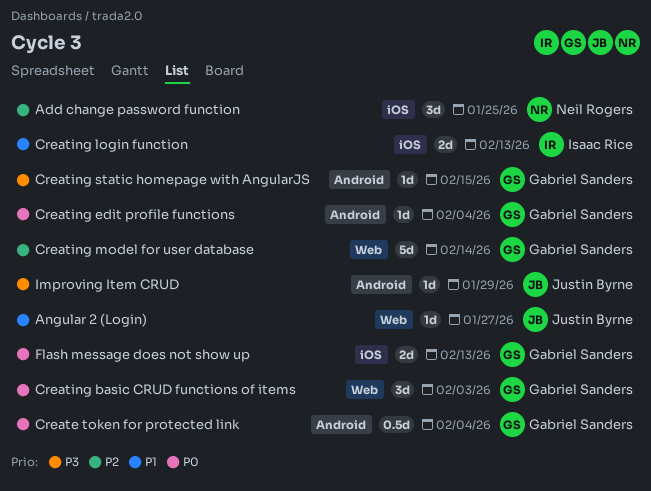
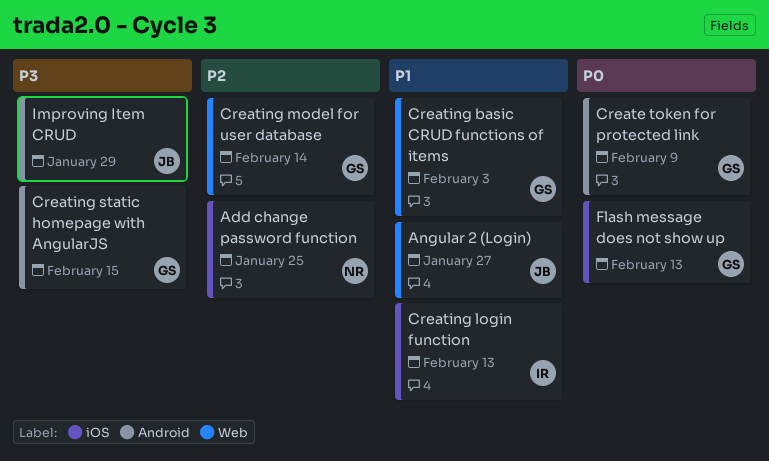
Create token for protected link, due: Feb 4 -> Feb 9
Creating basic CRUD functions of items, priority: P0 -> P1
Creating edit profile functions: present -> none

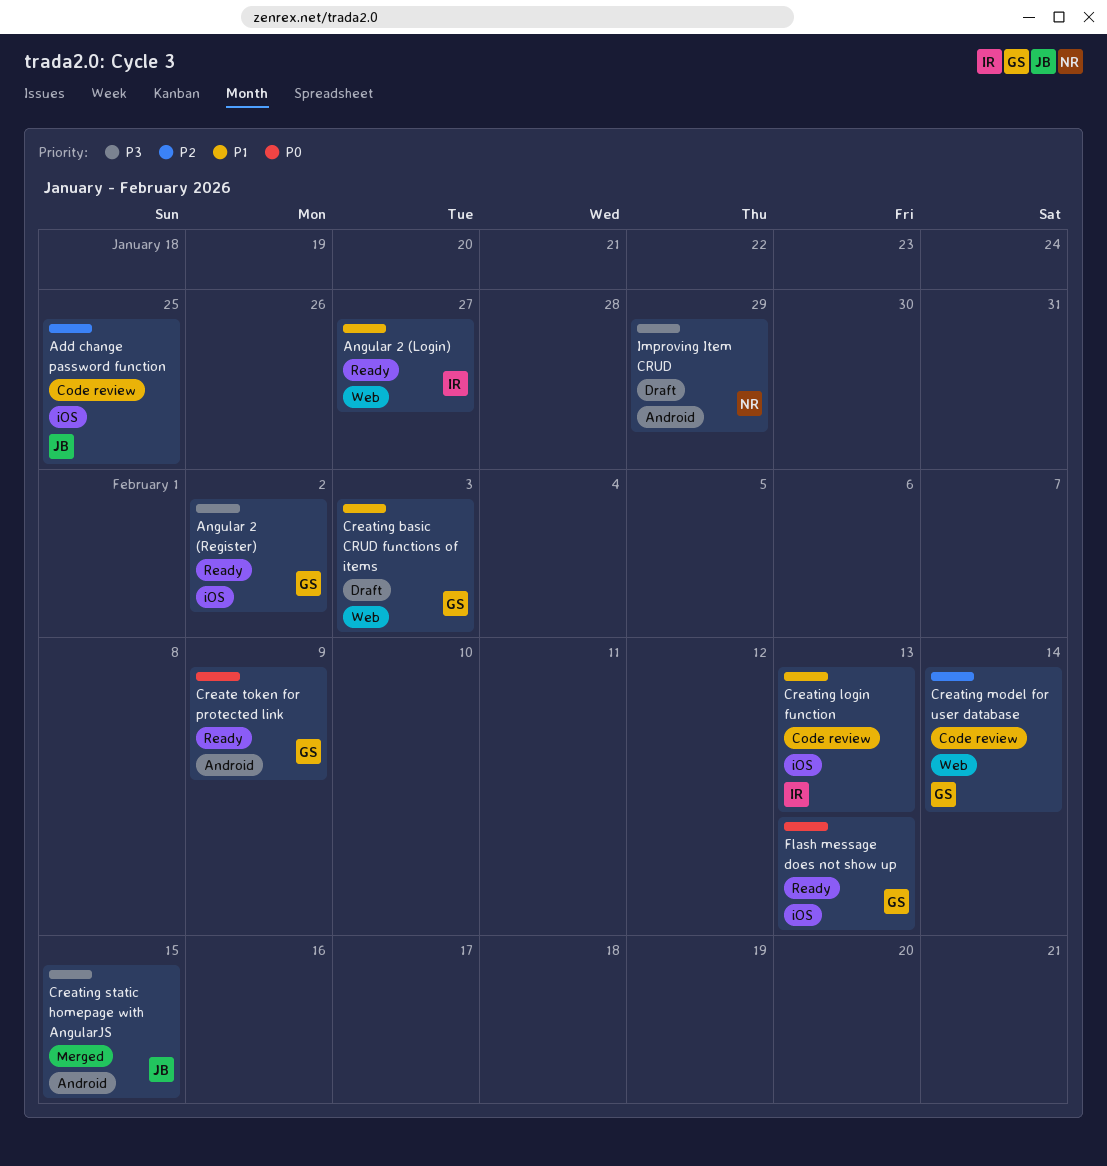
Add change password function, owner: NR -> JB
Angular 2 (Login), owner: JB -> IR
Angular 2 (Register): none -> present
Creating static homepage with AngularJS, owner: GS -> JB
Improving Item CRUD, owner: JB -> NR

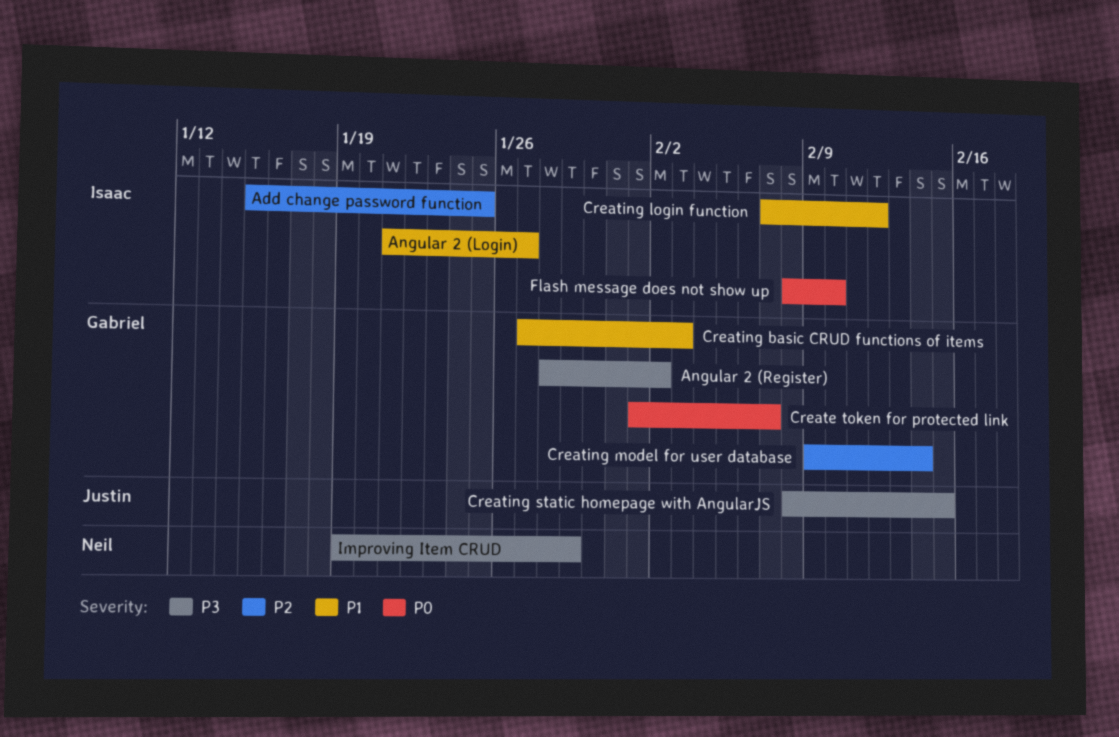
Add change password function, owner: Justin -> Isaac
Create token for protected link, due: Feb 9 -> Feb 7
Creating login function, due: Feb 13 -> Feb 12
Flash message does not show up, owner: Gabriel -> Isaac
Flash message does not show up, due: Feb 13 -> Feb 10

